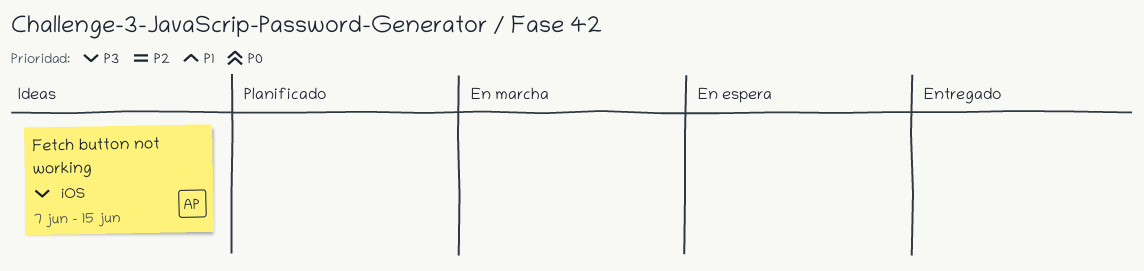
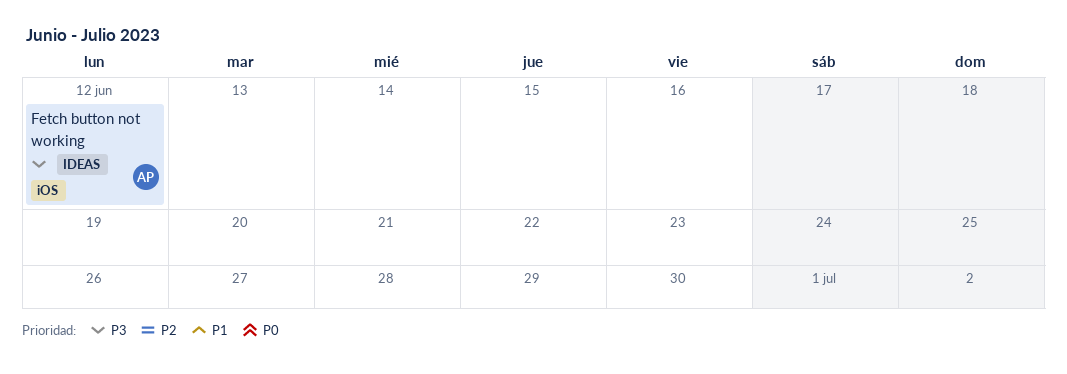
Fetch button not working, due: Jun 15 -> Jun 12

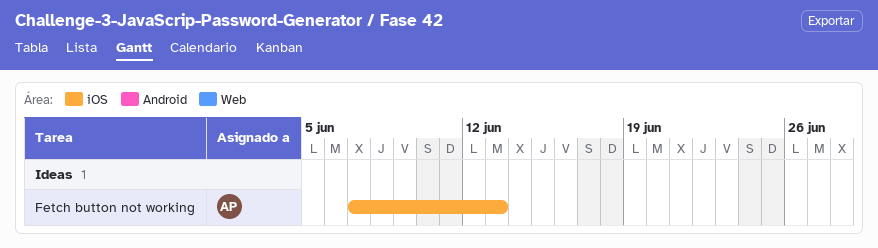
Fetch button not working, due: Jun 12 -> Jun 13

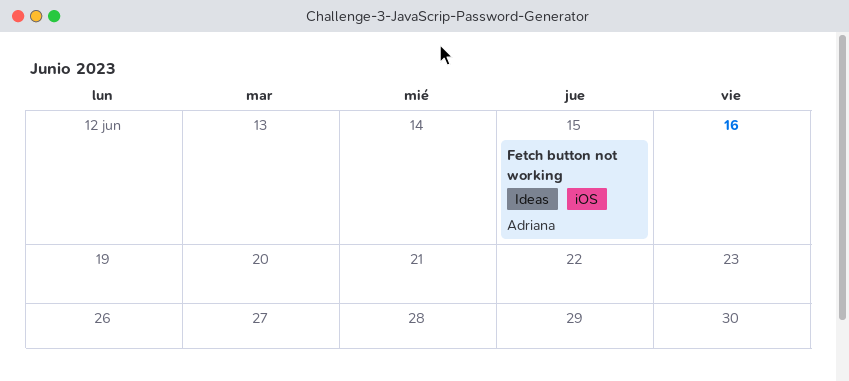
Fetch button not working, due: Jun 13 -> Jun 15

